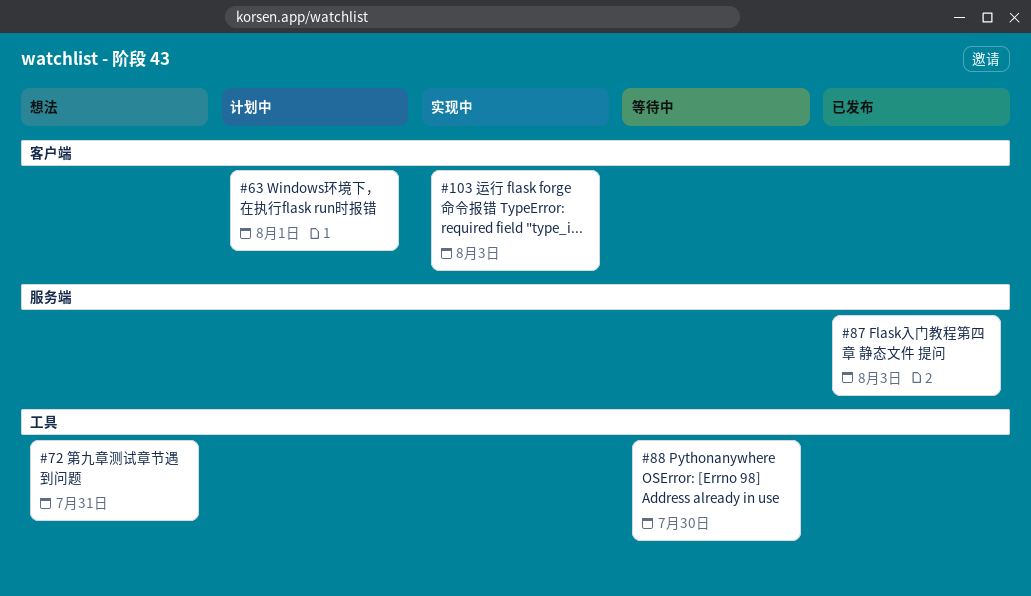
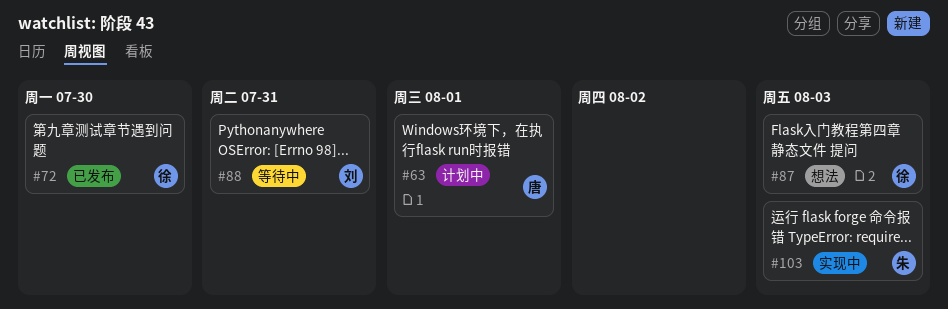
#72, status: 想法 -> 已发布
#72, due: Jul 31 -> Jul 30
#87, status: 已发布 -> 想法
#88, due: Jul 30 -> Jul 31

